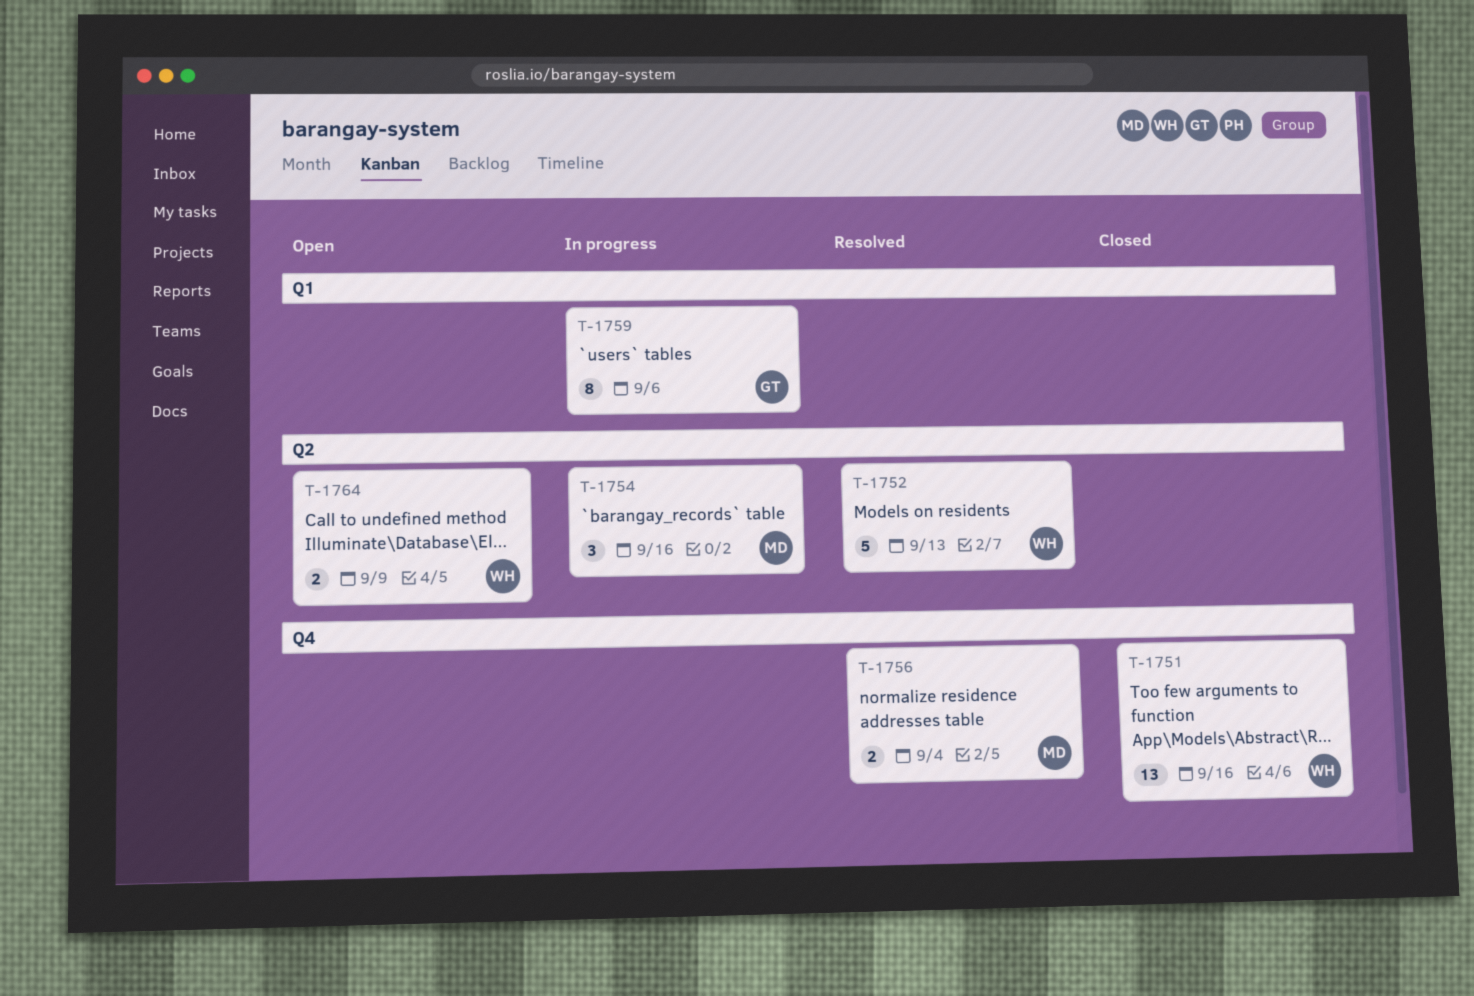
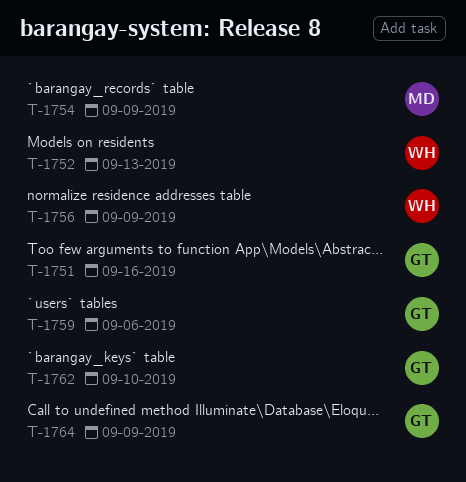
T-1751, owner: WH -> GT
T-1754, due: Sep 16 -> Sep 9
T-1756, owner: MD -> WH
T-1756, due: Sep 4 -> Sep 9
T-1762: none -> present
T-1764, owner: WH -> GT

